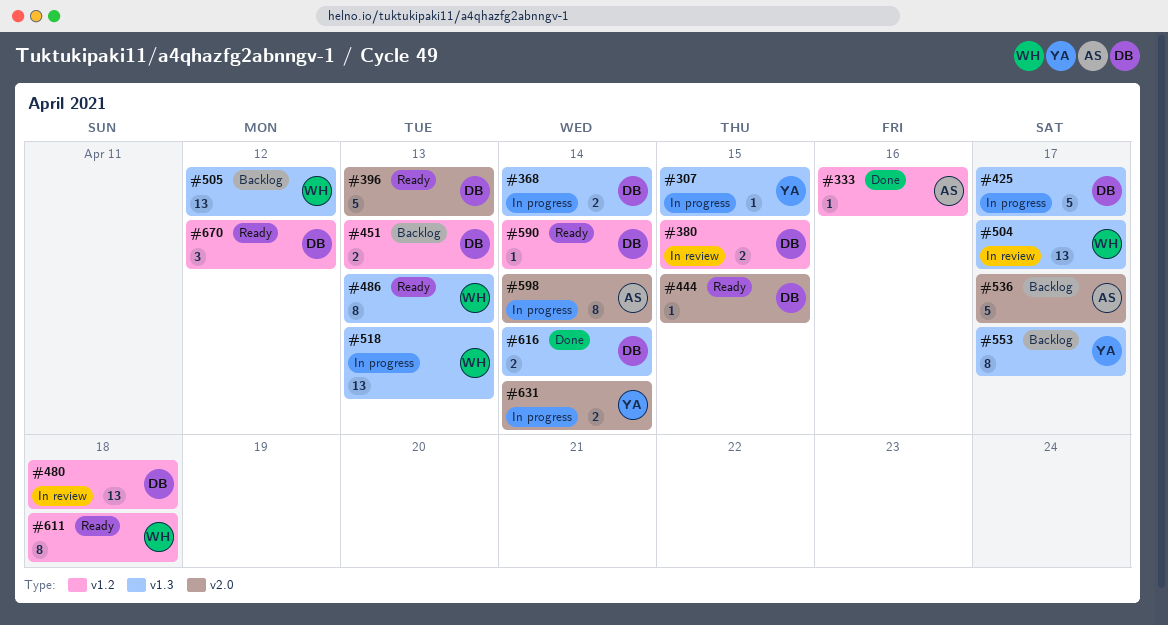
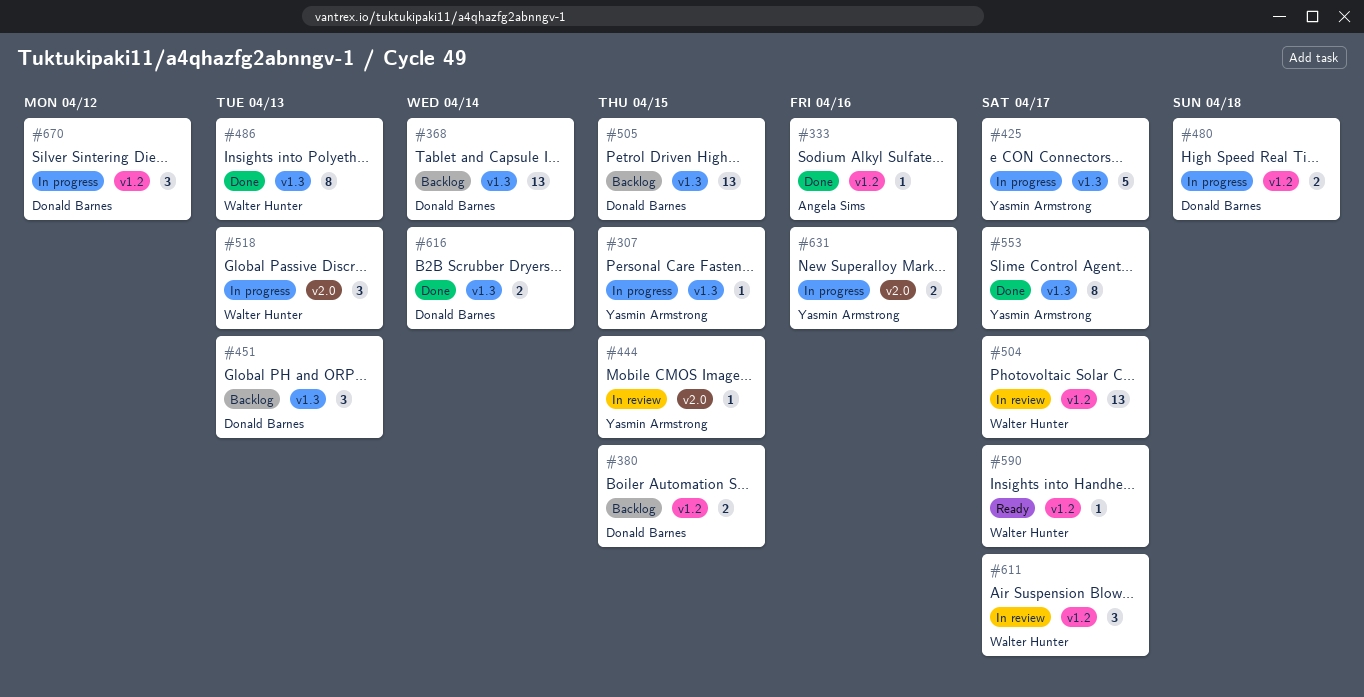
#368, status: In progress -> Backlog
#368, estimate: 2 -> 13
#380, status: In review -> Backlog
#396: present -> none
#425, owner: Donald Barnes -> Yasmin Armstrong
#444, status: Ready -> In review
#444, owner: Donald Barnes -> Yasmin Armstrong
#451, label: v1.2 -> v1.3
#451, estimate: 2 -> 3
#480, status: In review -> In progress
#480, estimate: 13 -> 2
#486, status: Ready -> Done
#504, label: v1.3 -> v1.2
#505, owner: Walter Hunter -> Donald Barnes
#505, due: Apr 12 -> Apr 15
#518, label: v1.3 -> v2.0
#518, estimate: 13 -> 3
#536: present -> none
#553, status: Backlog -> Done
#590, owner: Donald Barnes -> Walter Hunter
#590, due: Apr 14 -> Apr 17
#598: present -> none
#611, status: Ready -> In review
#611, estimate: 8 -> 3
#611, due: Apr 18 -> Apr 17
#631, due: Apr 14 -> Apr 16
#670, status: Ready -> In progress

